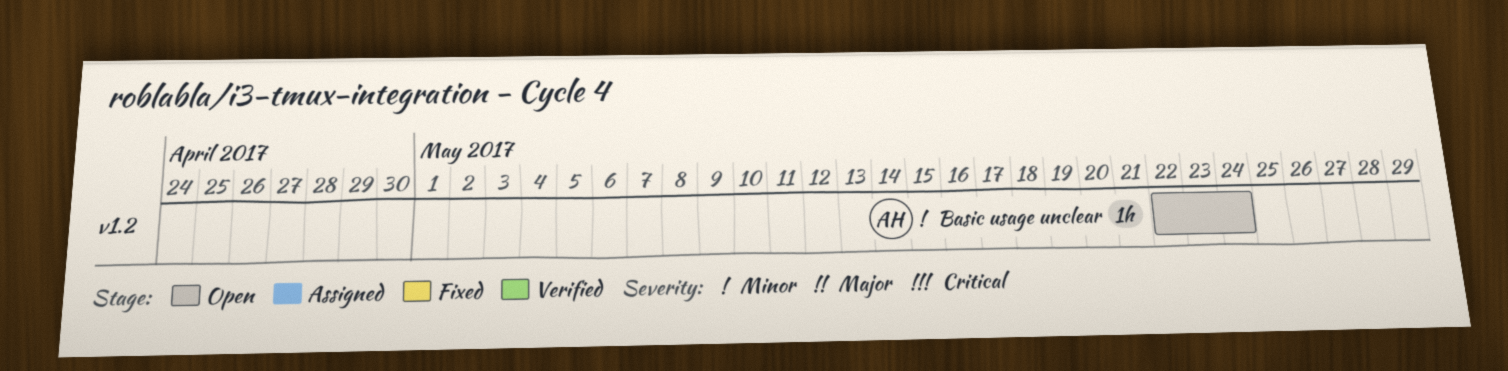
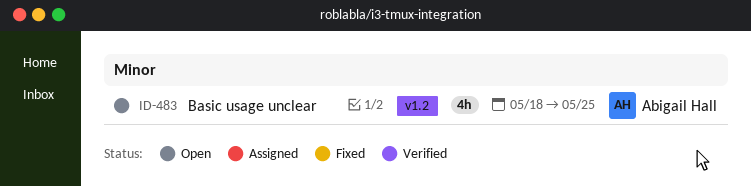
Basic usage unclear, estimate: 1h -> 4h
Basic usage unclear, start: May 22 -> May 18
Basic usage unclear, due: May 24 -> May 25

